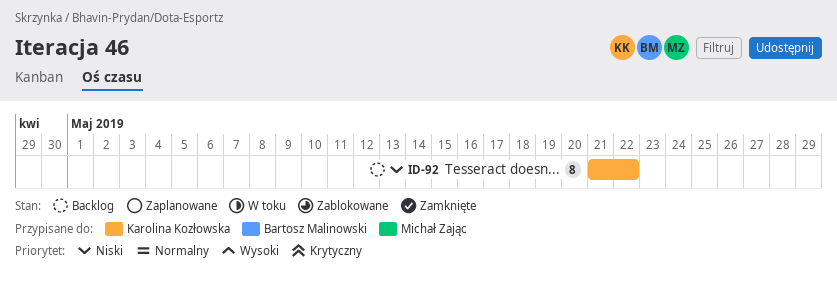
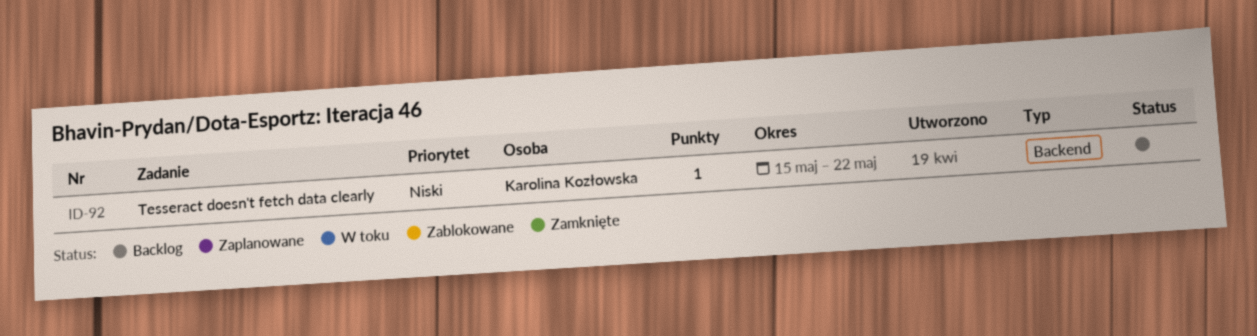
ID-92, estimate: 8 -> 1
ID-92, start: May 21 -> May 15

